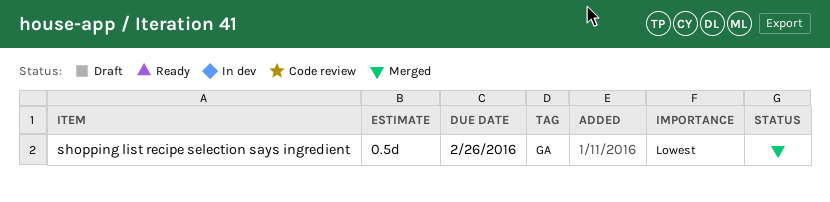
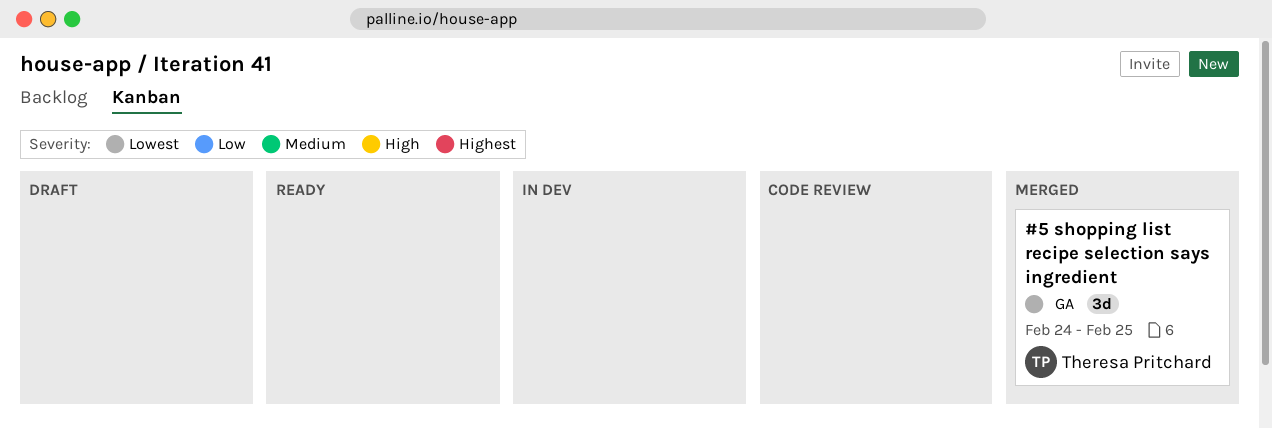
shopping list recipe selection says ingredient, estimate: 0.5d -> 3d
shopping list recipe selection says ingredient, due: Feb 26 -> Feb 25

